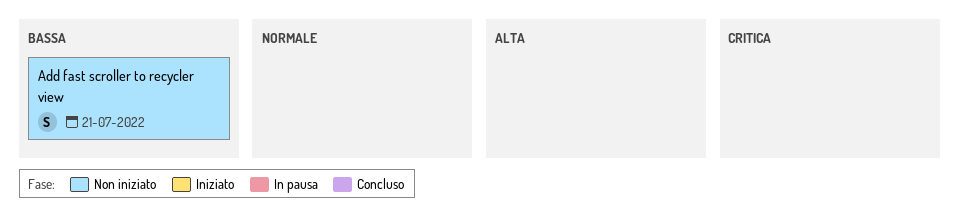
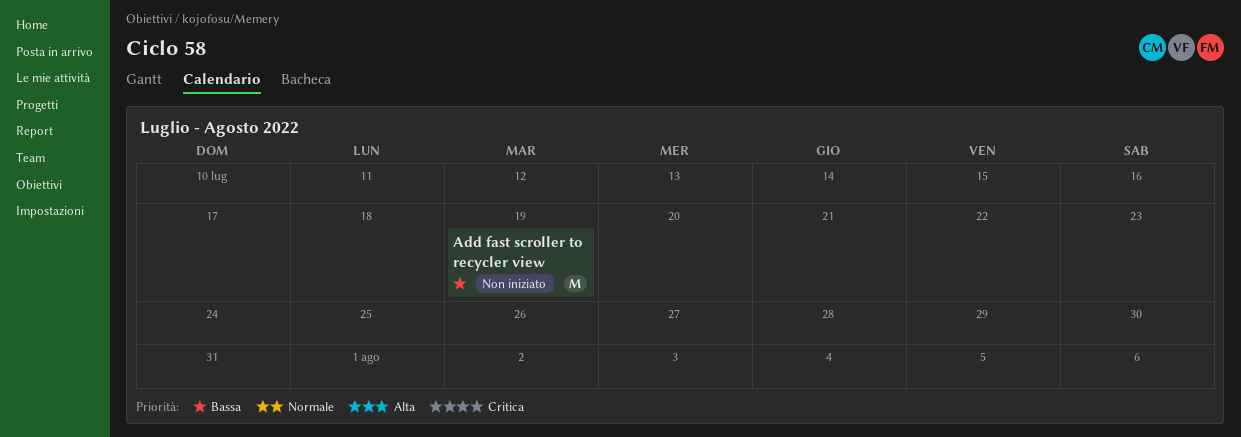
Add fast scroller to recycler view, estimate: S -> M
Add fast scroller to recycler view, due: Jul 21 -> Jul 19

